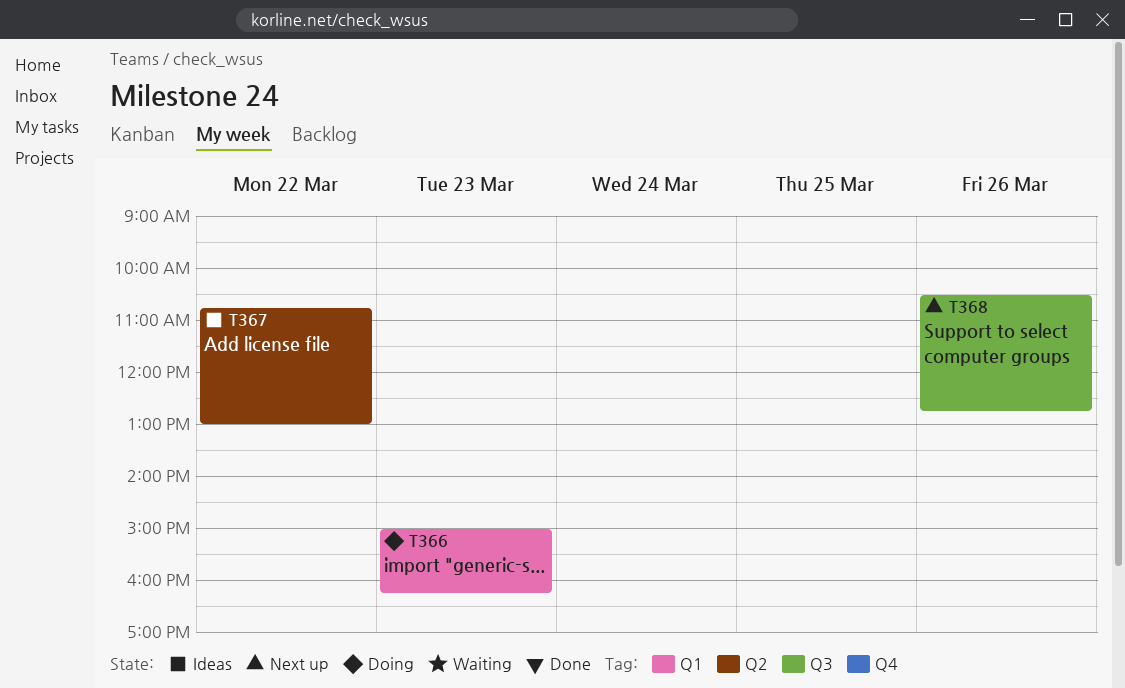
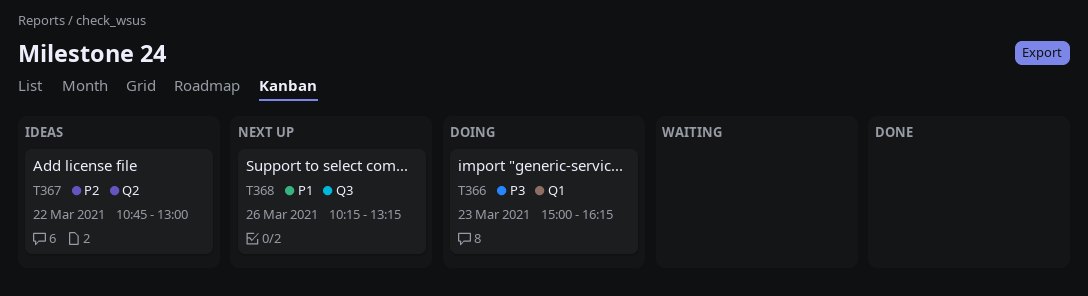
T368, begins: 10:30 -> 10:15
T368, ends: 12:45 -> 13:15

